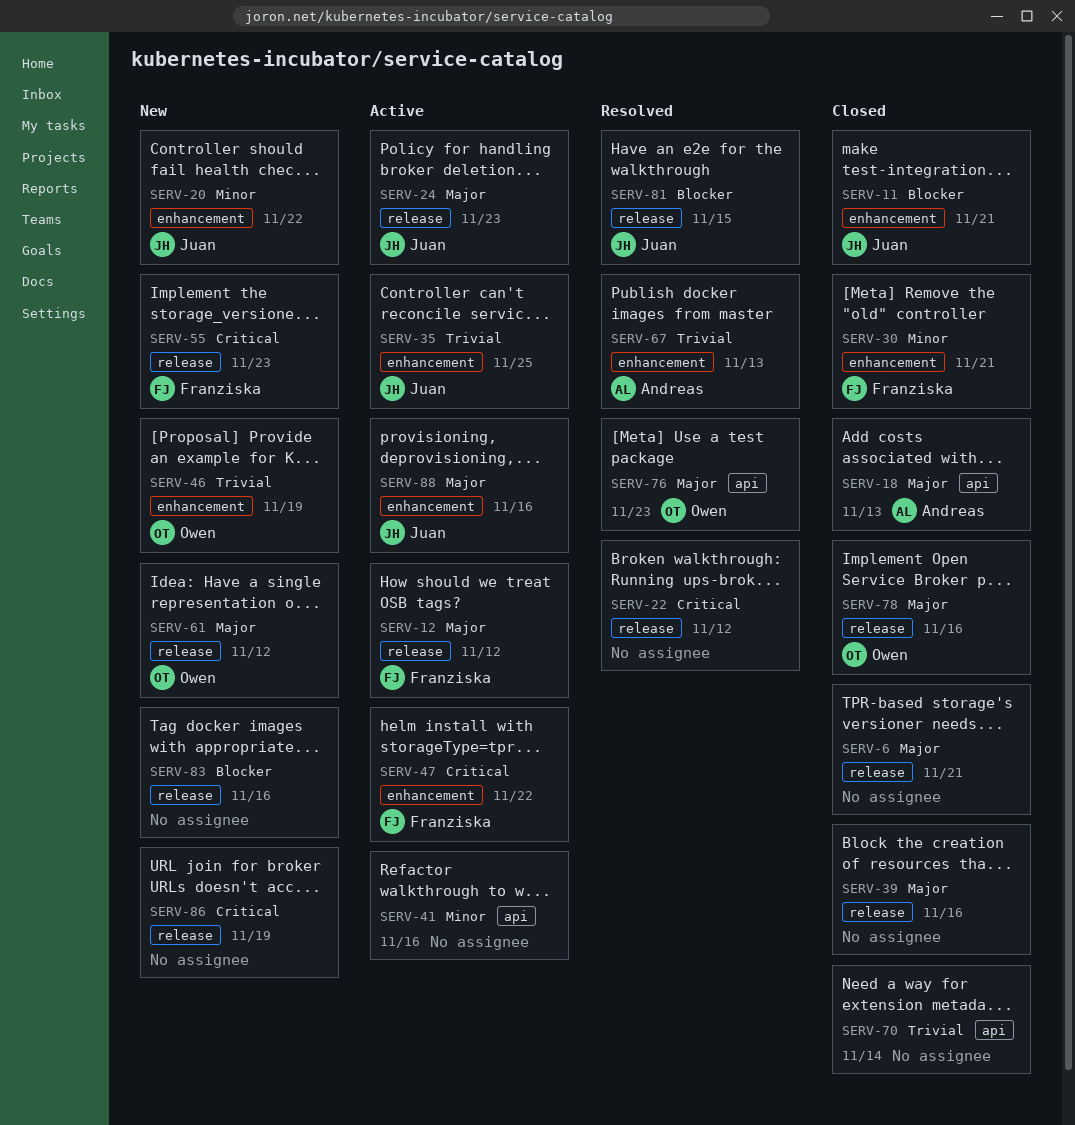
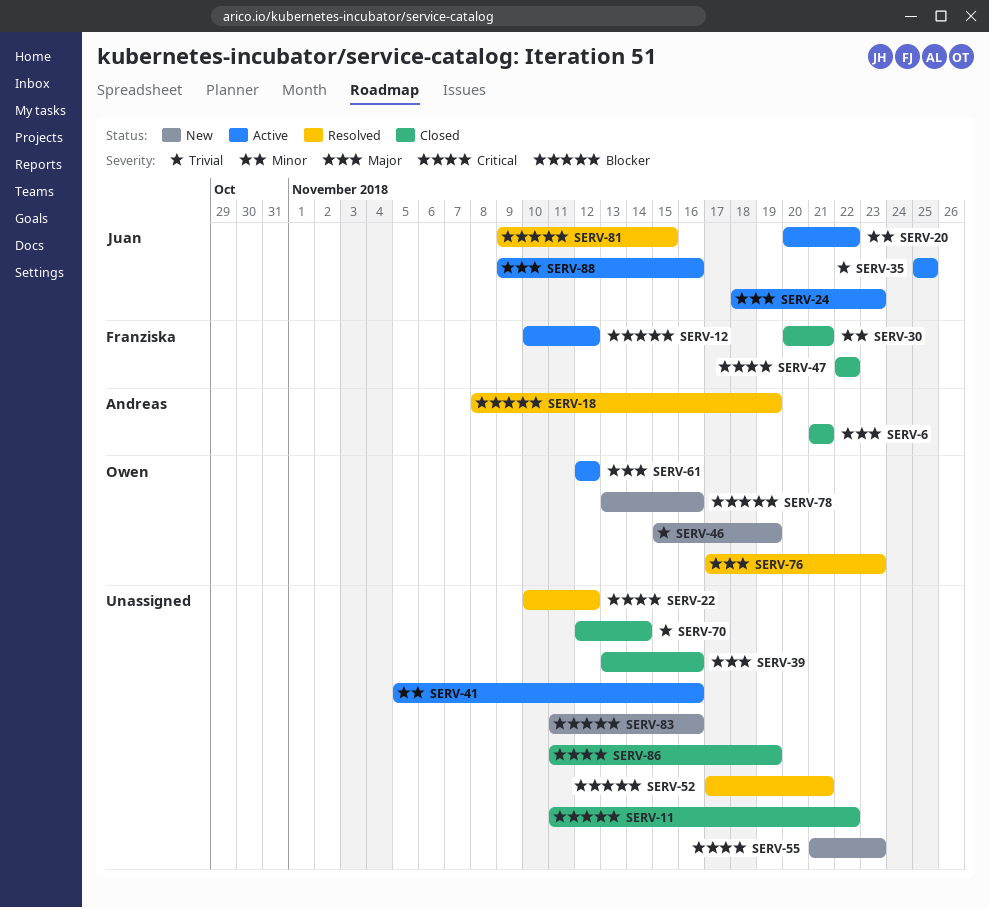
SERV-6, owner: none -> Andreas
SERV-11, owner: Juan -> none
SERV-11, due: Nov 21 -> Nov 22
SERV-12, priority: Major -> Blocker
SERV-18, status: Closed -> Resolved
SERV-18, priority: Major -> Blocker
SERV-18, due: Nov 13 -> Nov 19
SERV-20, status: New -> Active
SERV-47, status: Active -> Closed
SERV-52: none -> present
SERV-55, owner: Franziska -> none
SERV-61, status: New -> Active
SERV-67: present -> none
SERV-78, status: Closed -> New
SERV-78, priority: Major -> Blocker
SERV-86, status: New -> Closed

